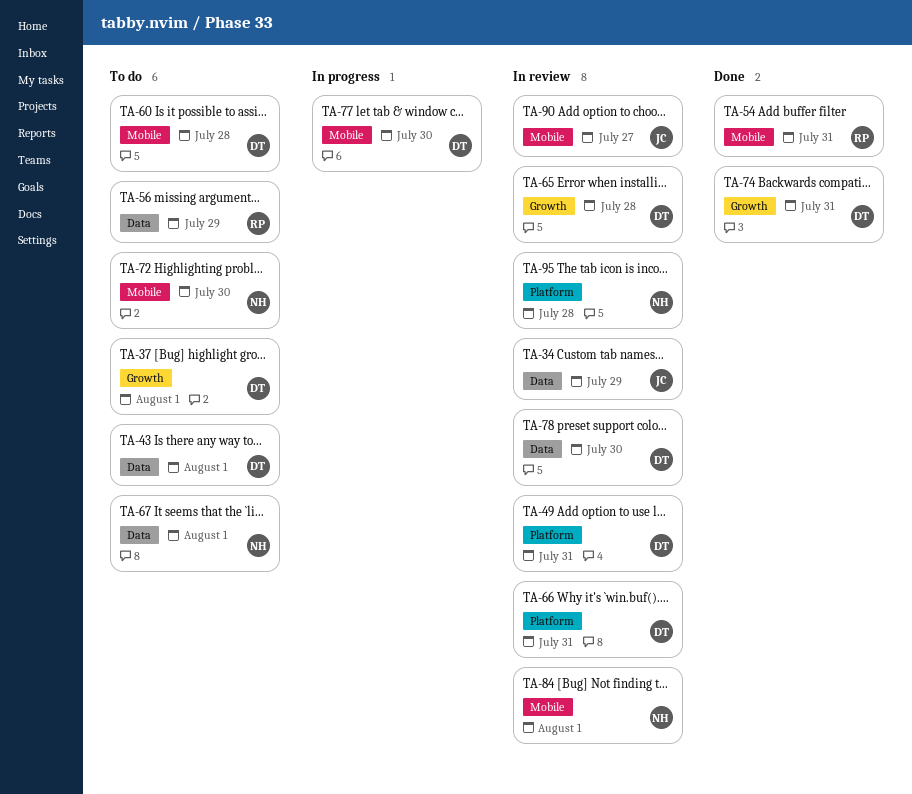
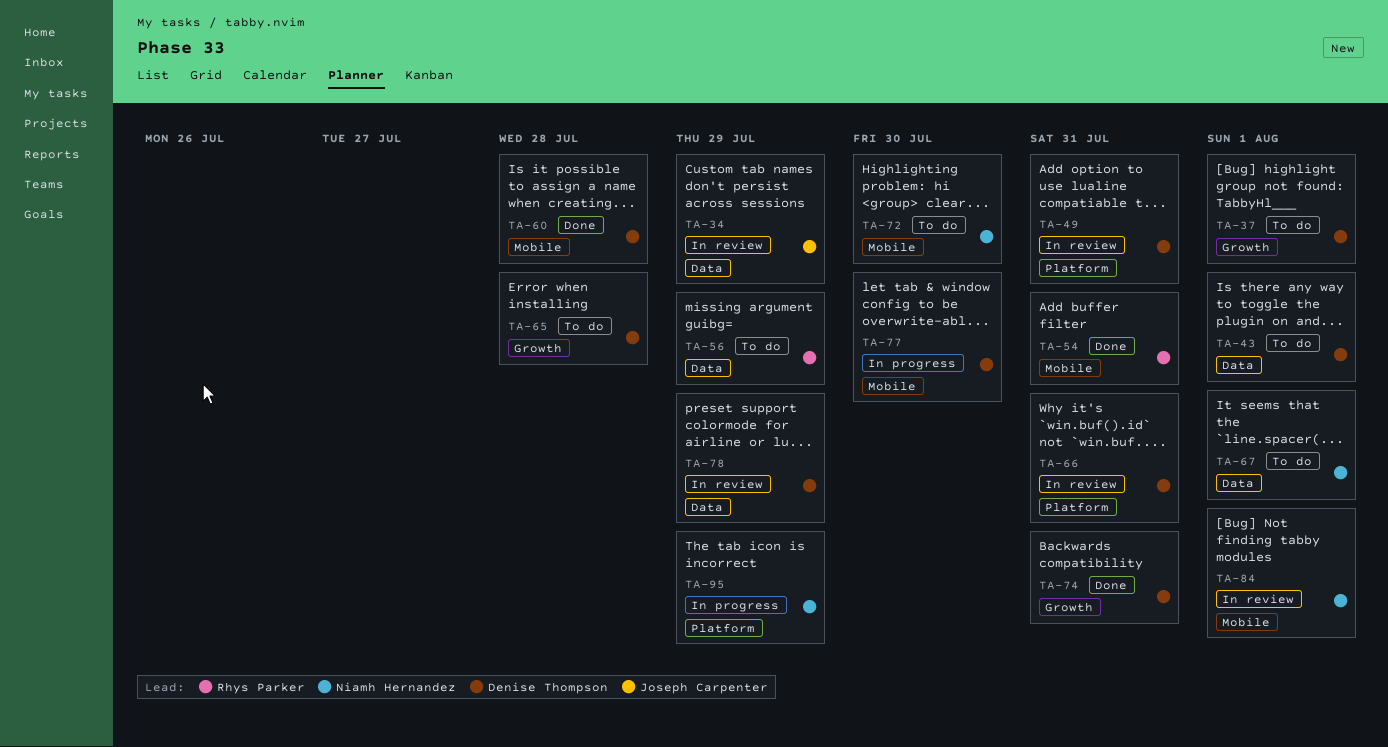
TA-60, status: To do -> Done
TA-65, status: In review -> To do
TA-78, due: Jul 30 -> Jul 29
TA-90: present -> none
TA-95, status: In review -> In progress
TA-95, due: Jul 28 -> Jul 29

